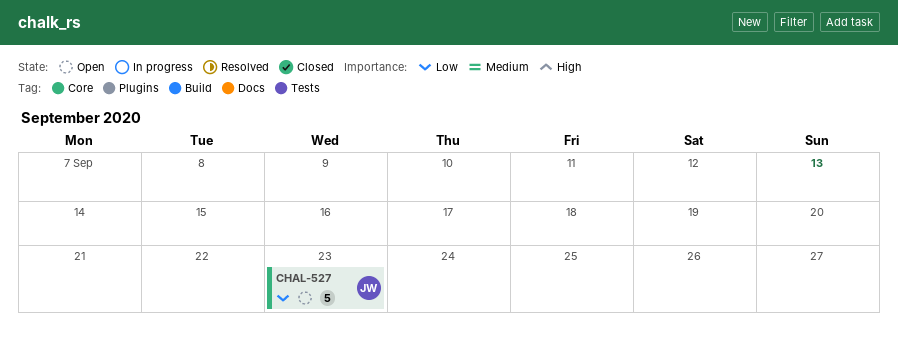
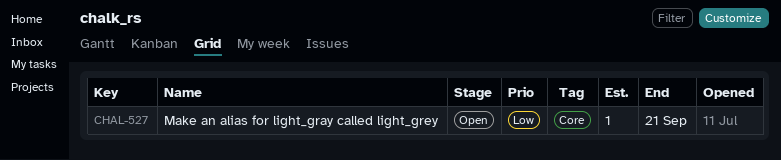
CHAL-527, estimate: 5 -> 1
CHAL-527, due: Sep 23 -> Sep 21

